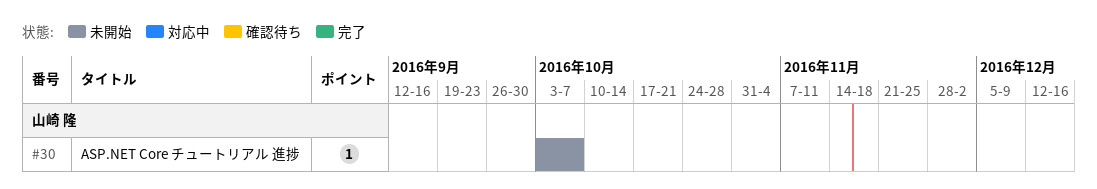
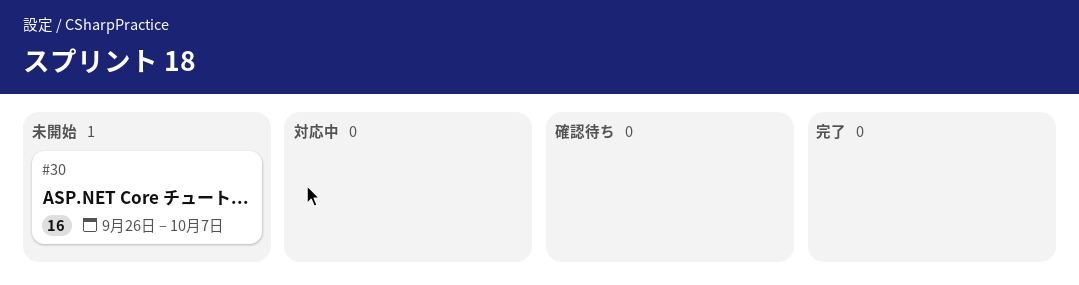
#30, estimate: 1 -> 16
#30, start: Oct 3 -> Sep 26

